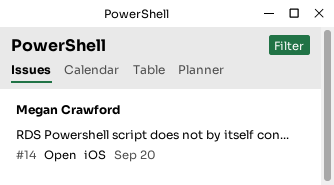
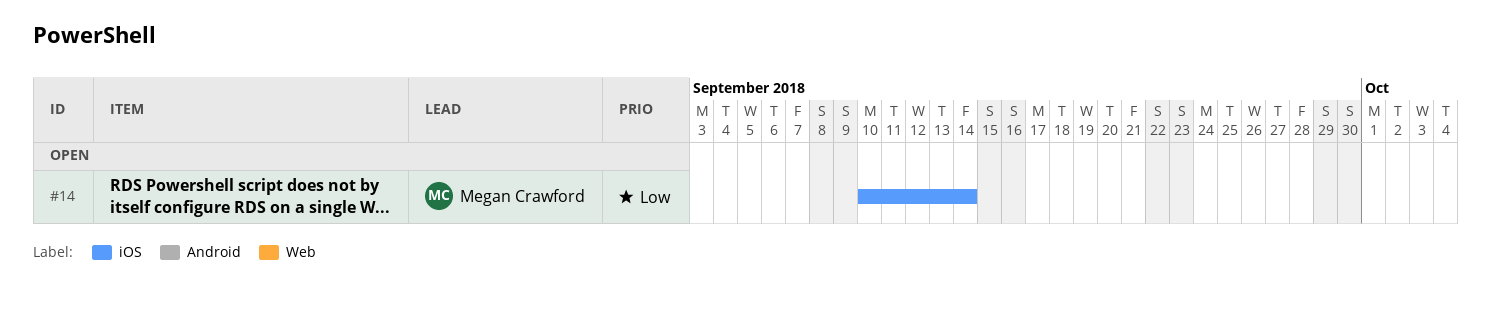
#14, due: Sep 20 -> Sep 14

